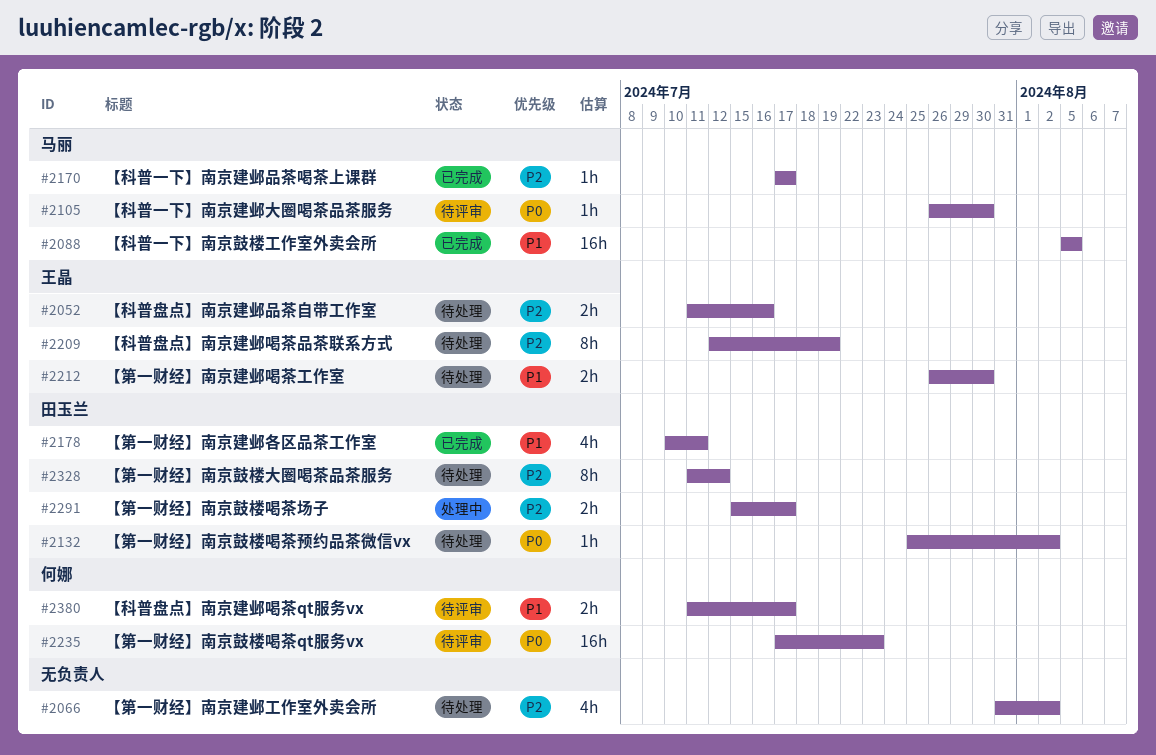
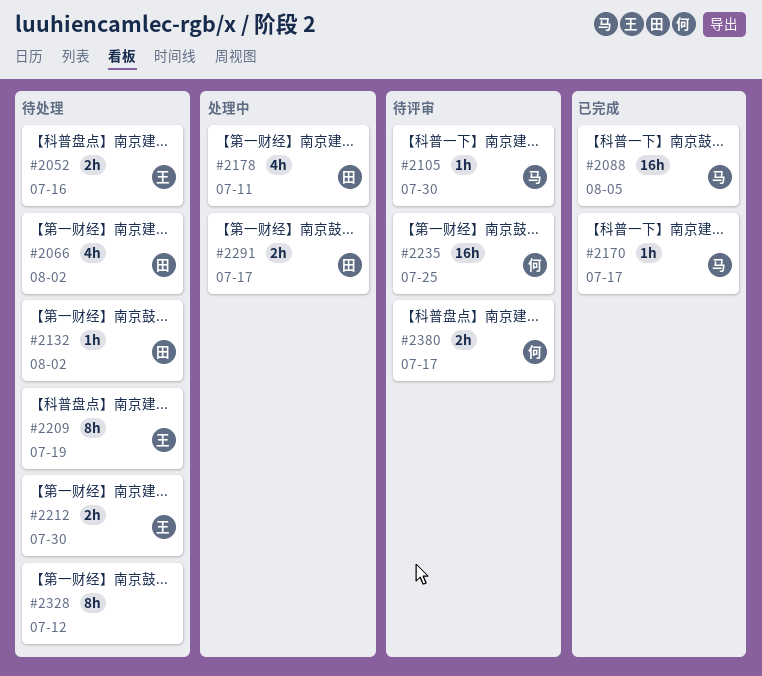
#2066, owner: none -> 田玉兰
#2178, status: 已完成 -> 处理中
#2235, due: Jul 23 -> Jul 25
#2328, owner: 田玉兰 -> none

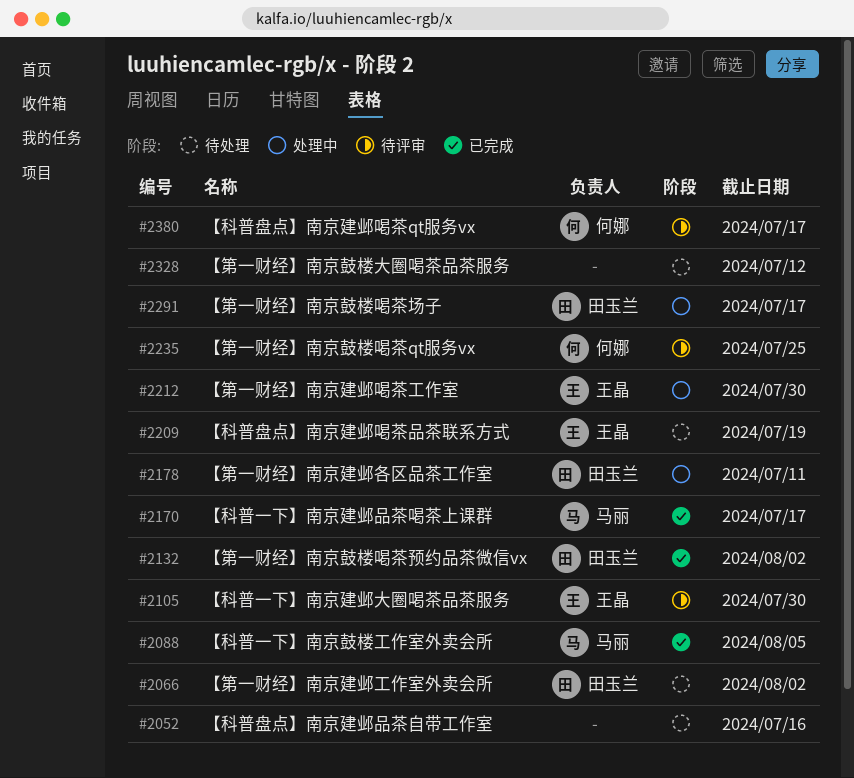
#2052, owner: 王晶 -> none
#2105, owner: 马丽 -> 王晶
#2132, status: 待处理 -> 已完成
#2212, status: 待处理 -> 处理中

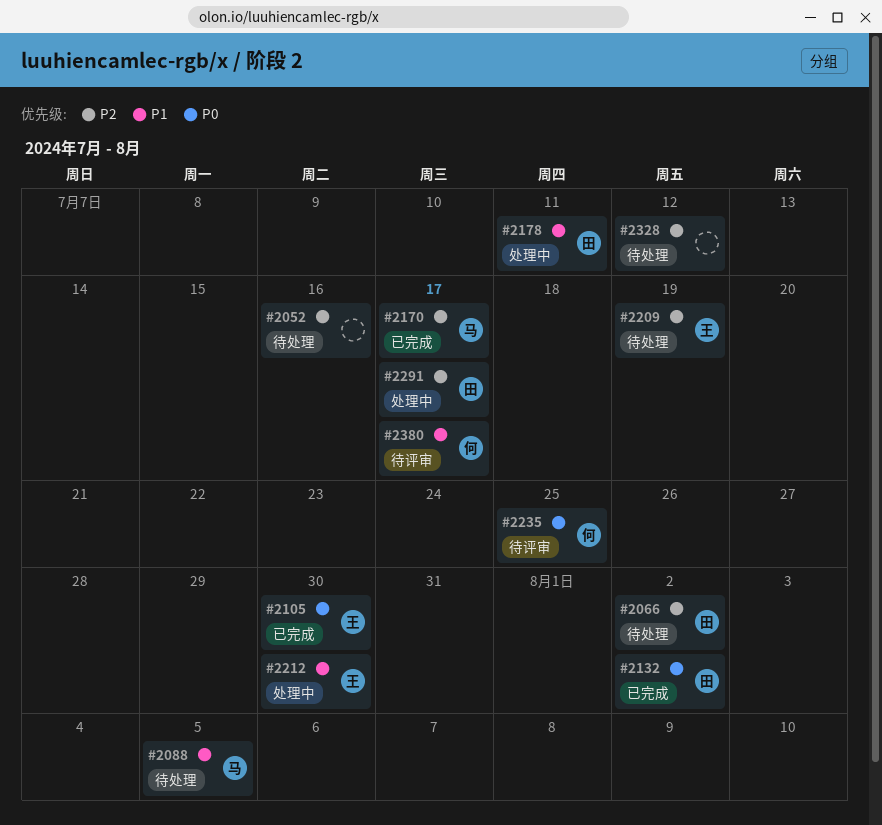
#2088, status: 已完成 -> 待处理
#2105, status: 待评审 -> 已完成

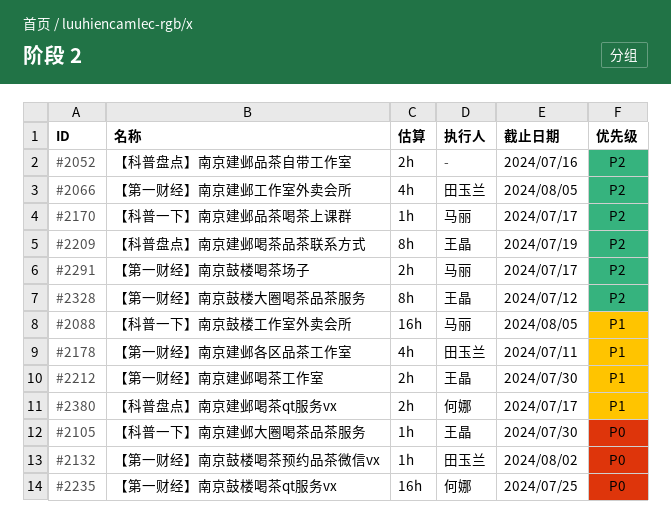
#2066, due: Aug 2 -> Aug 5
#2291, owner: 田玉兰 -> 马丽
#2328, owner: none -> 王晶

